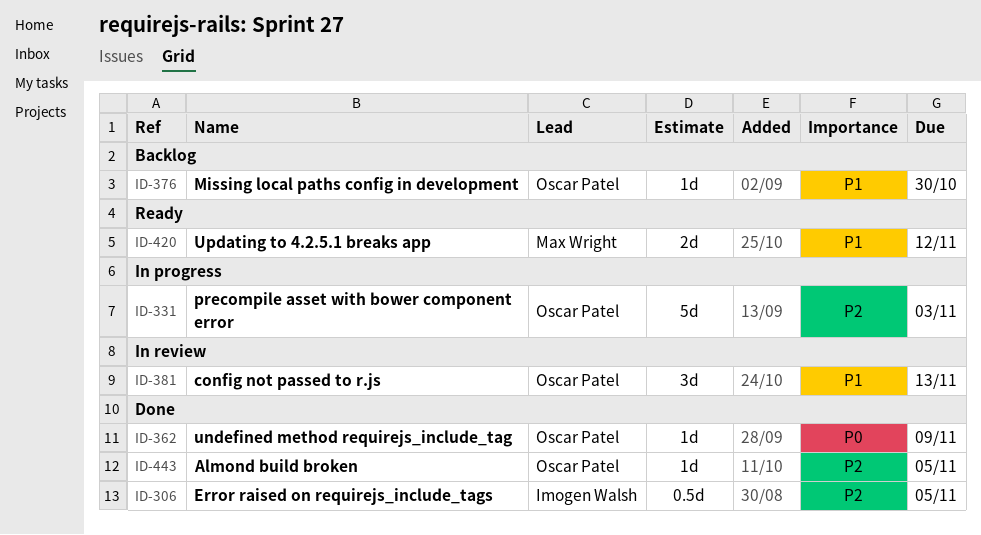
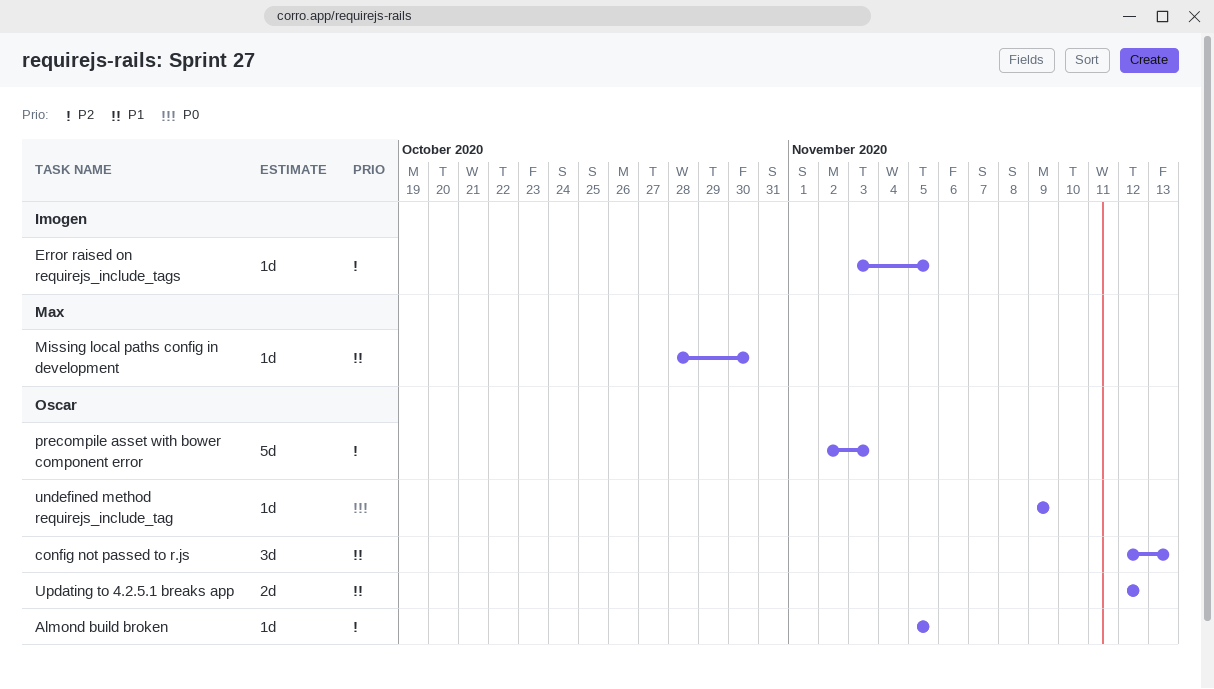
Error raised on requirejs_include_tags, estimate: 0.5d -> 1d
Missing local paths config in development, owner: Oscar Patel -> Max Wright
Updating to 4.2.5.1 breaks app, owner: Max Wright -> Oscar Patel

